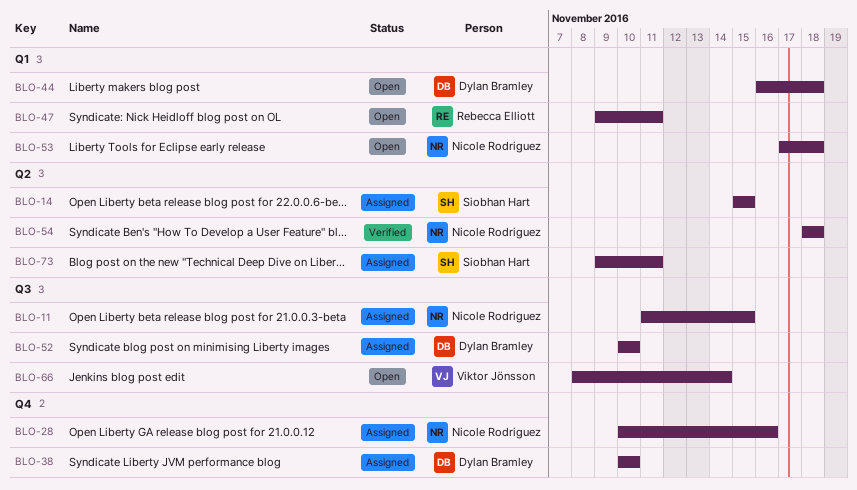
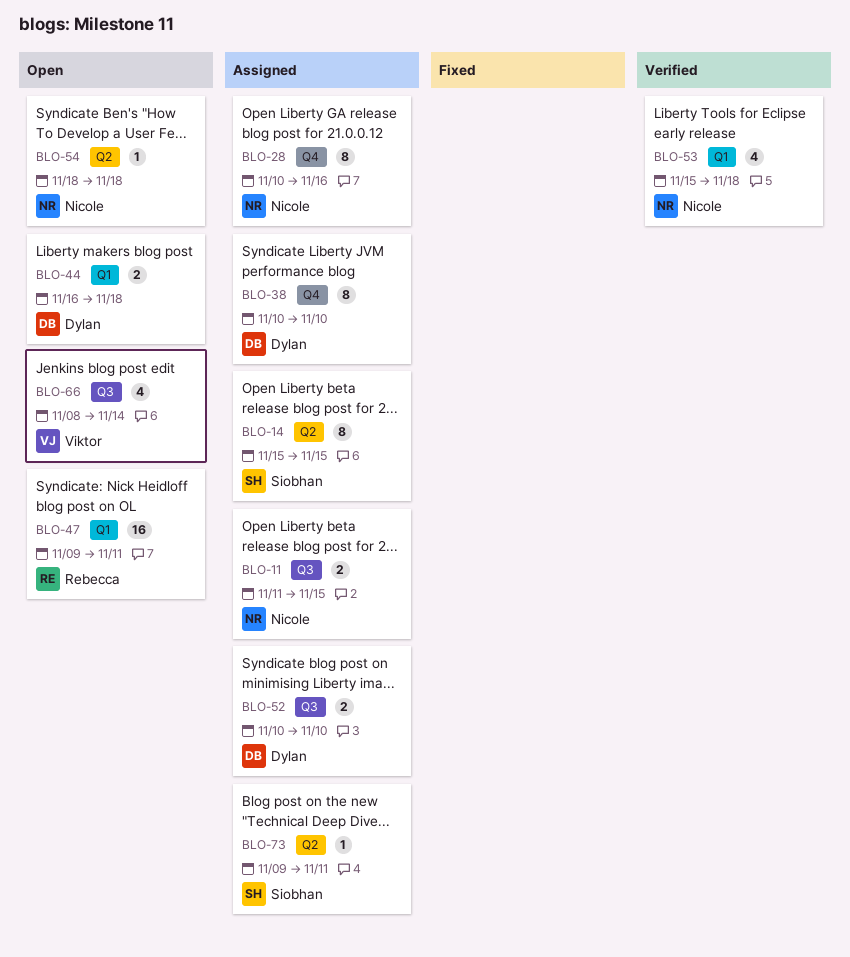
BLO-53, status: Open -> Verified
BLO-53, start: Nov 17 -> Nov 15
BLO-54, status: Verified -> Open

